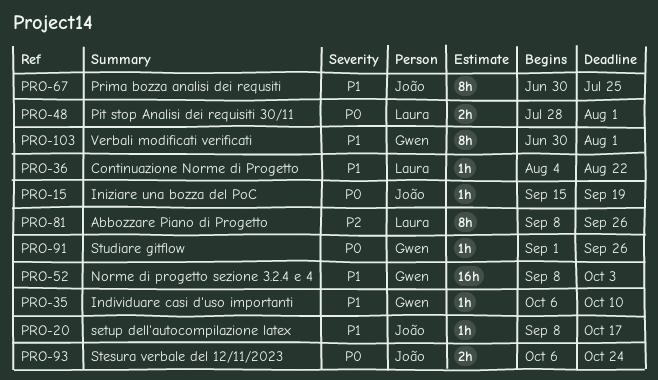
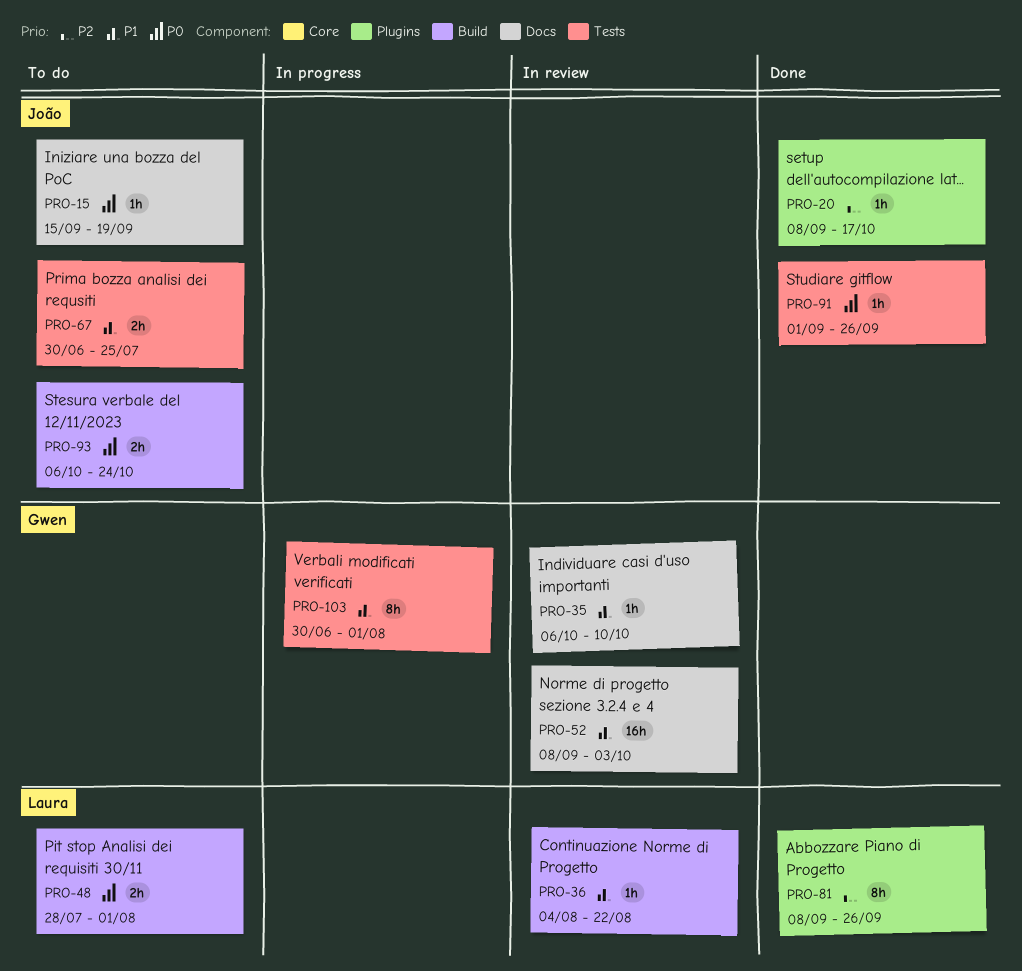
PRO-20, priority: P1 -> P2
PRO-67, estimate: 8h -> 2h
PRO-91, owner: Gwen -> João

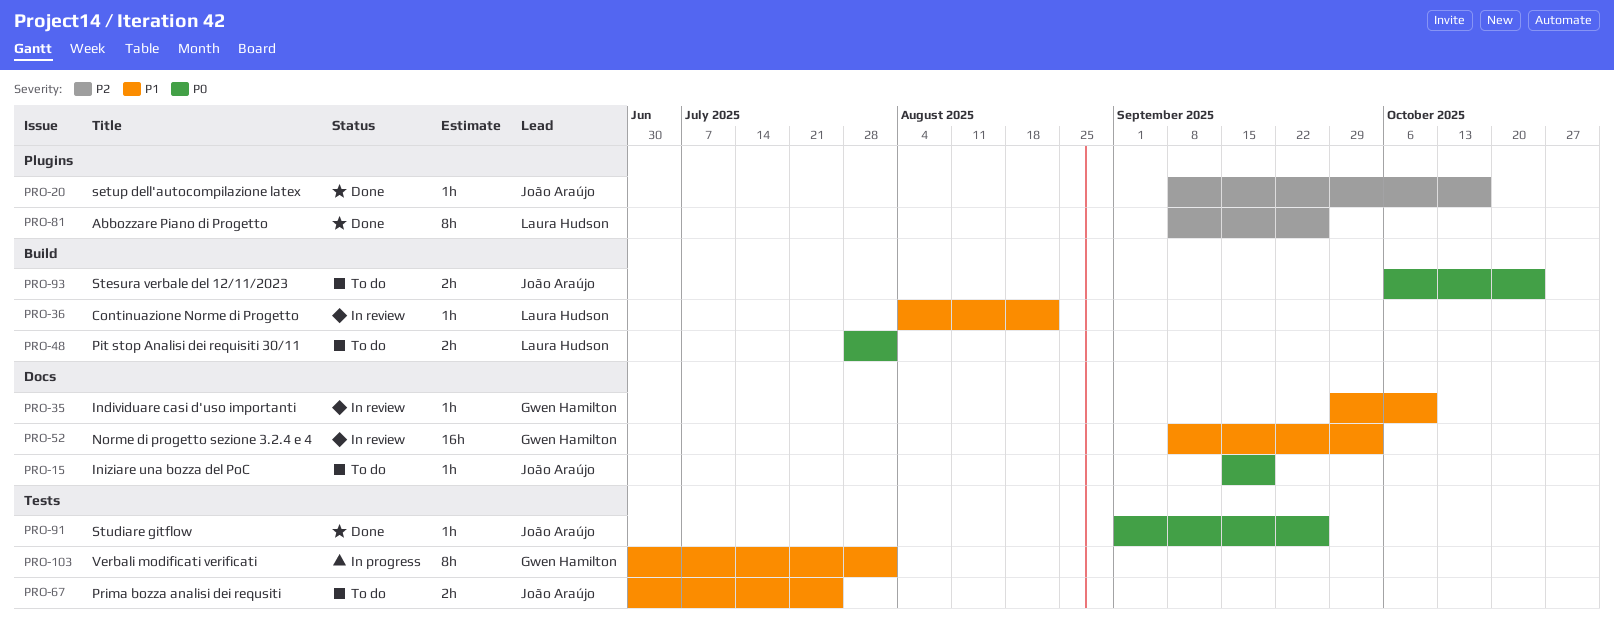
PRO-35, start: Oct 6 -> Sep 29

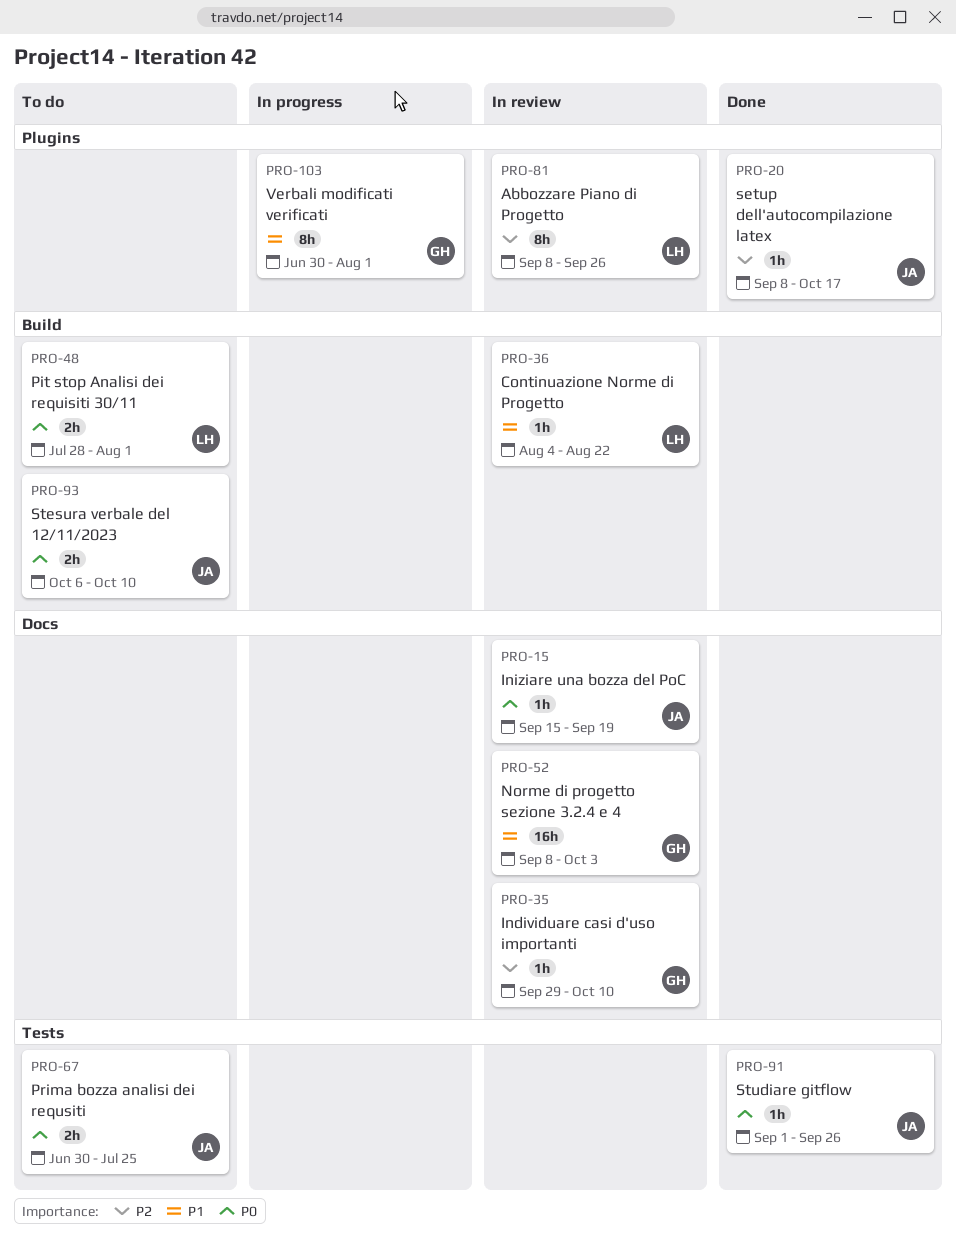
PRO-15, status: To do -> In review
PRO-35, priority: P1 -> P2
PRO-67, priority: P1 -> P0
PRO-81, status: Done -> In review
PRO-93, due: Oct 24 -> Oct 10
PRO-103, label: Tests -> Plugins

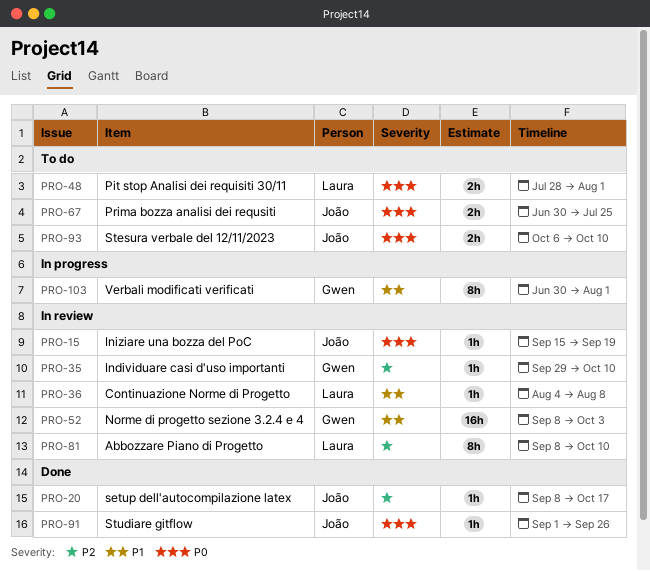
PRO-36, due: Aug 22 -> Aug 8
PRO-81, due: Sep 26 -> Oct 10

